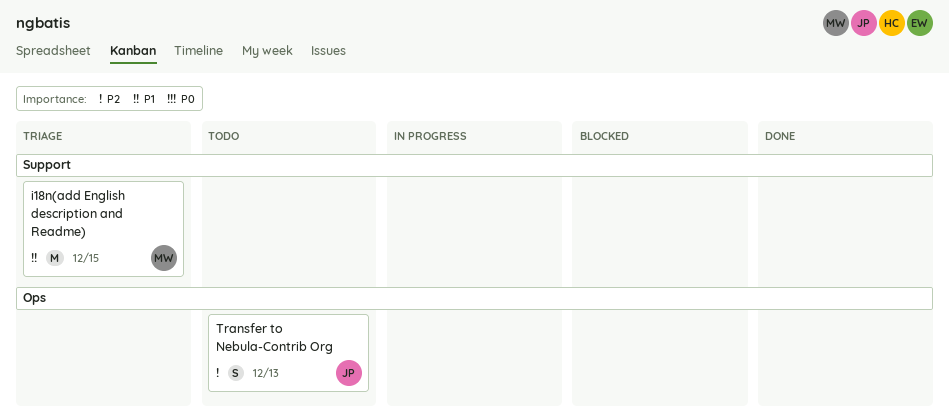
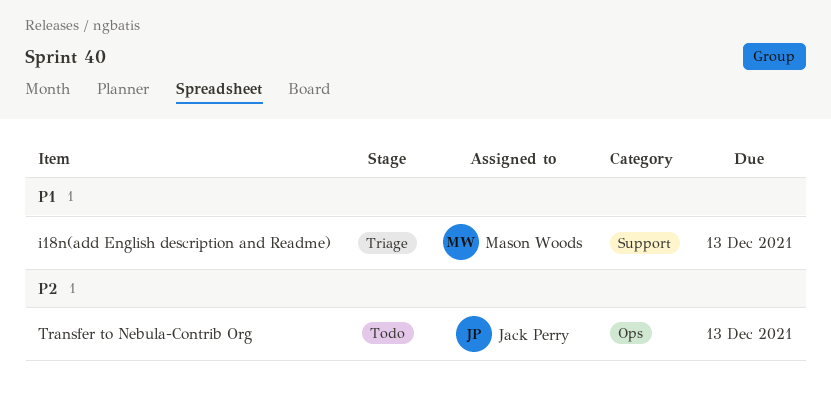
i18n(add English description and Readme), due: Dec 15 -> Dec 13

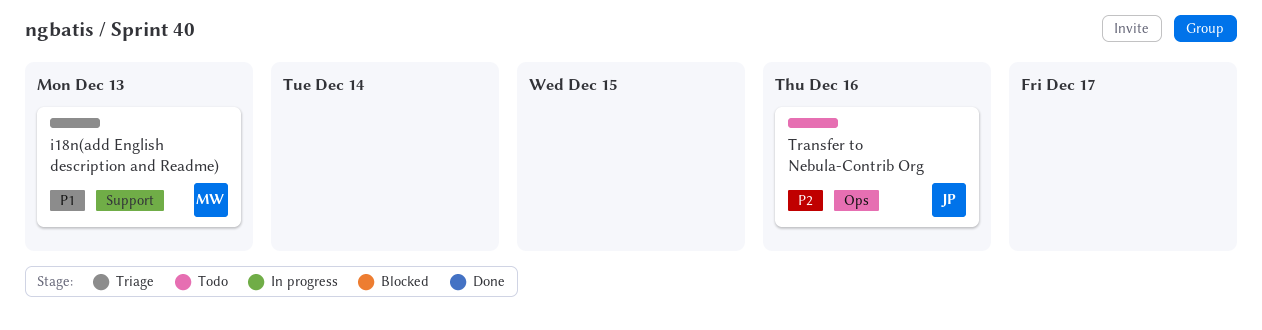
Transfer to Nebula-Contrib Org, due: Dec 13 -> Dec 16

